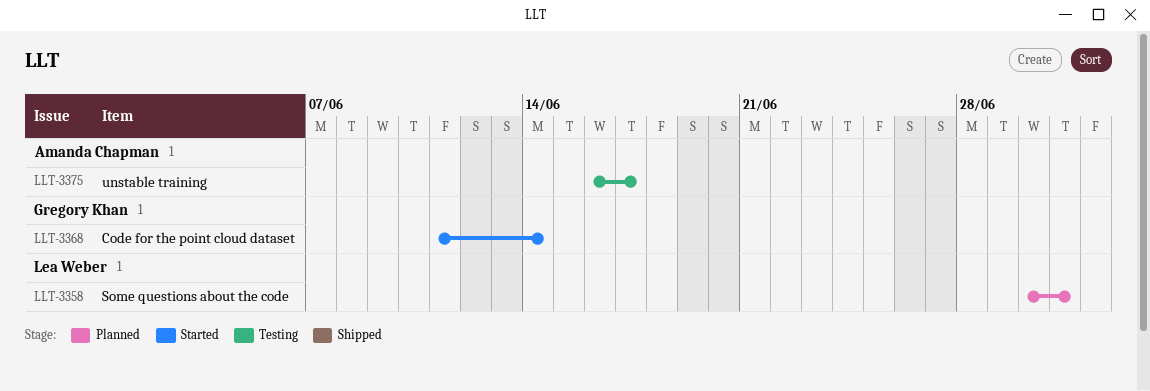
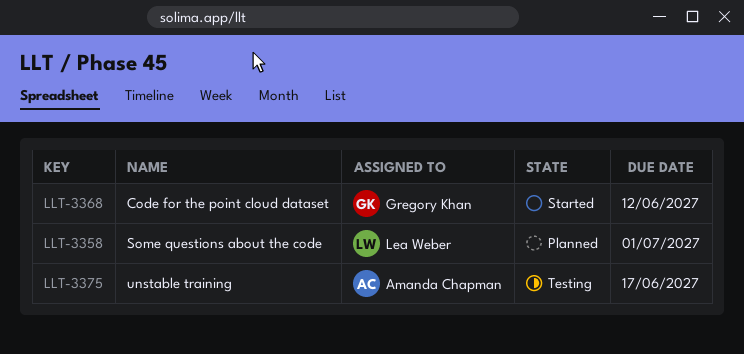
LLT-3368, due: Jun 14 -> Jun 12

